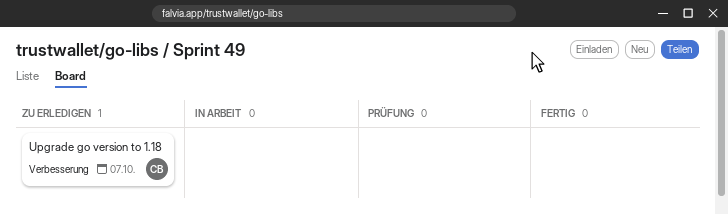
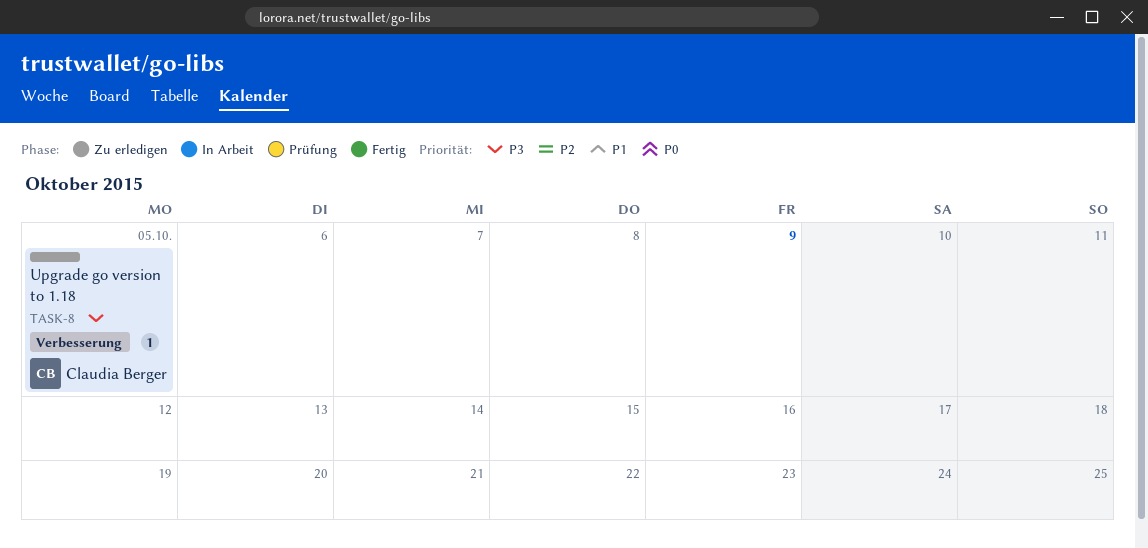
Upgrade go version to 1.18, due: Oct 7 -> Oct 5

